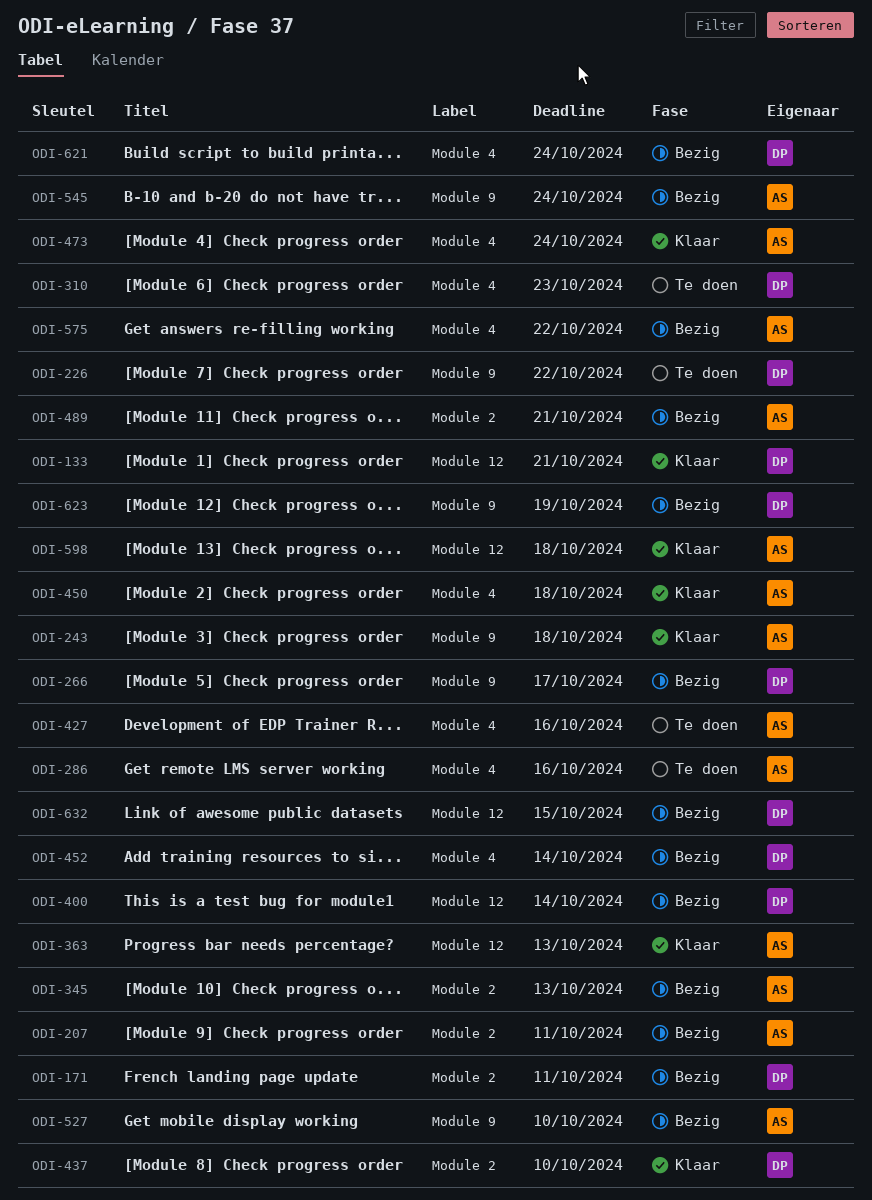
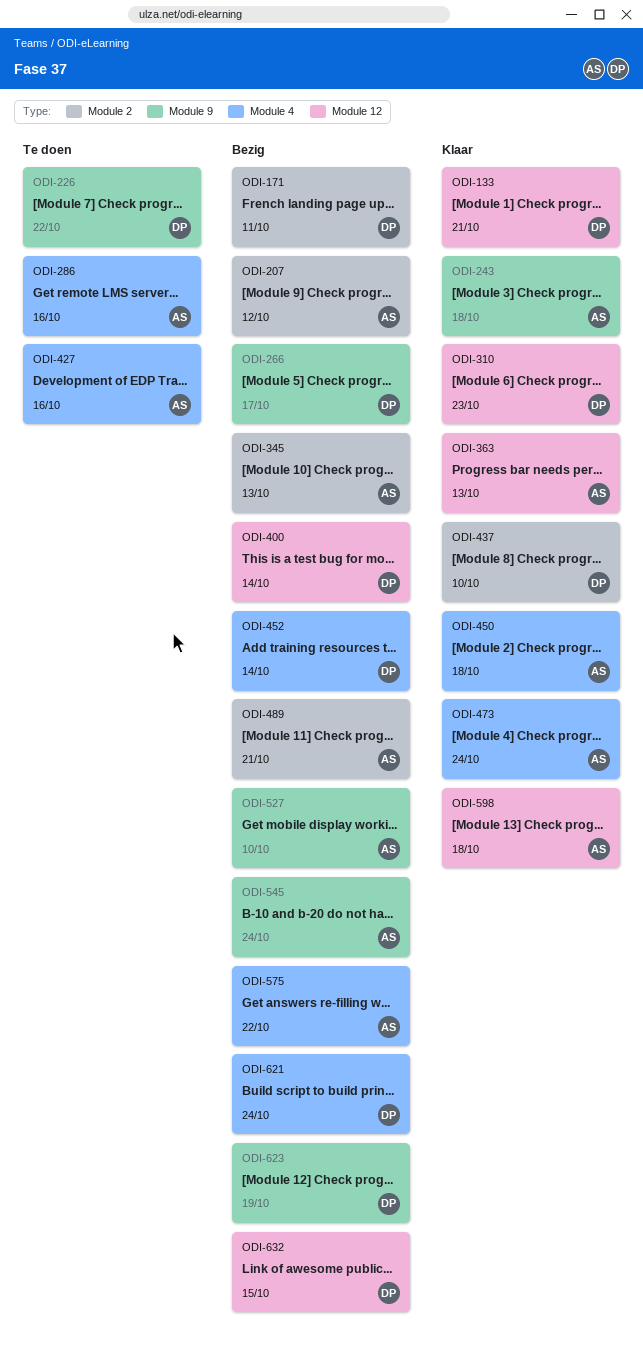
ODI-207, due: Oct 11 -> Oct 12
ODI-310, status: Te doen -> Klaar
ODI-310, label: Module 4 -> Module 12

